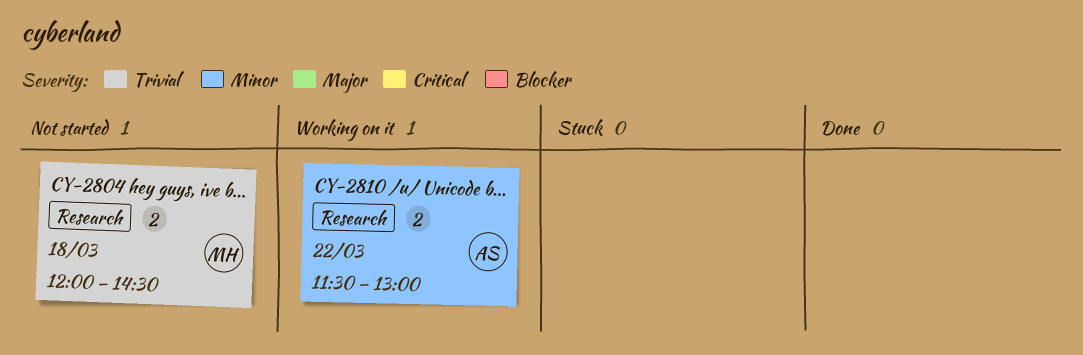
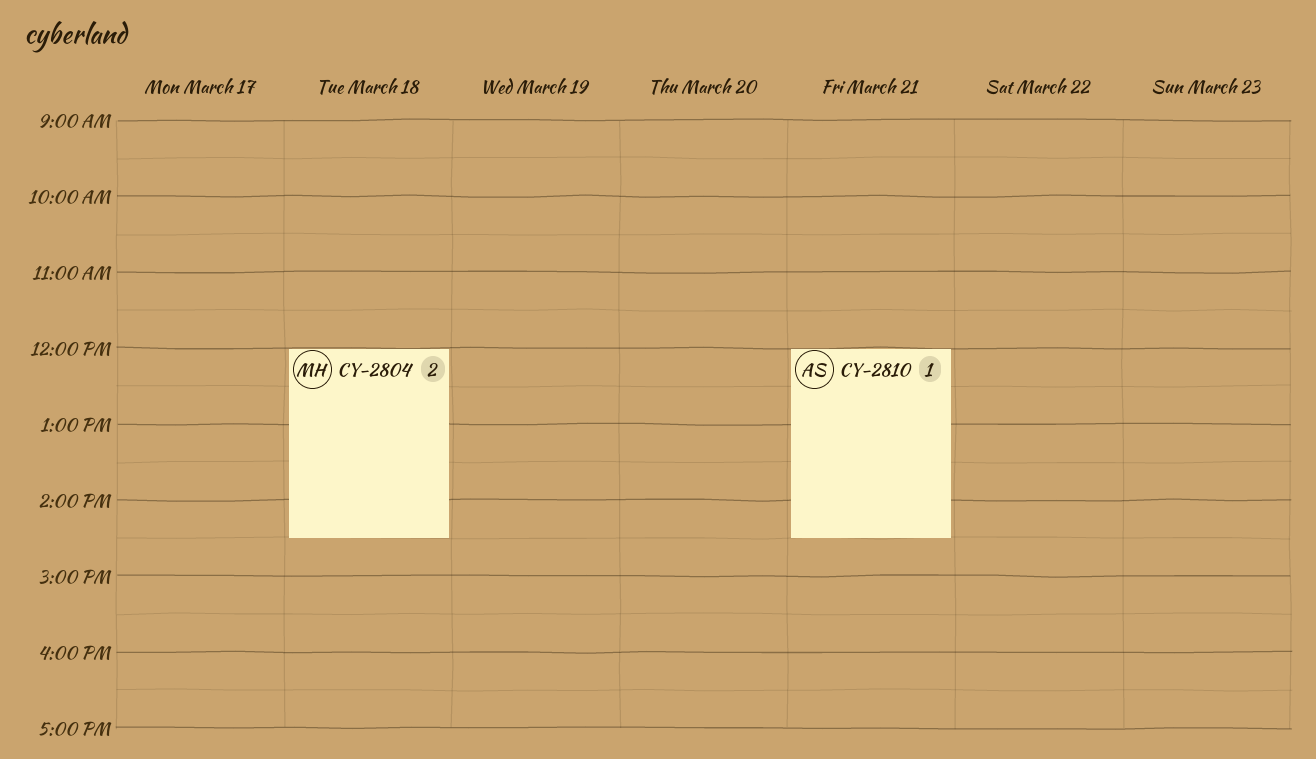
CY-2810, estimate: 2 -> 1
CY-2810, day: Mar 22 -> Mar 21
CY-2810, begins: 11:30 -> 12:00
CY-2810, ends: 13:00 -> 14:30

